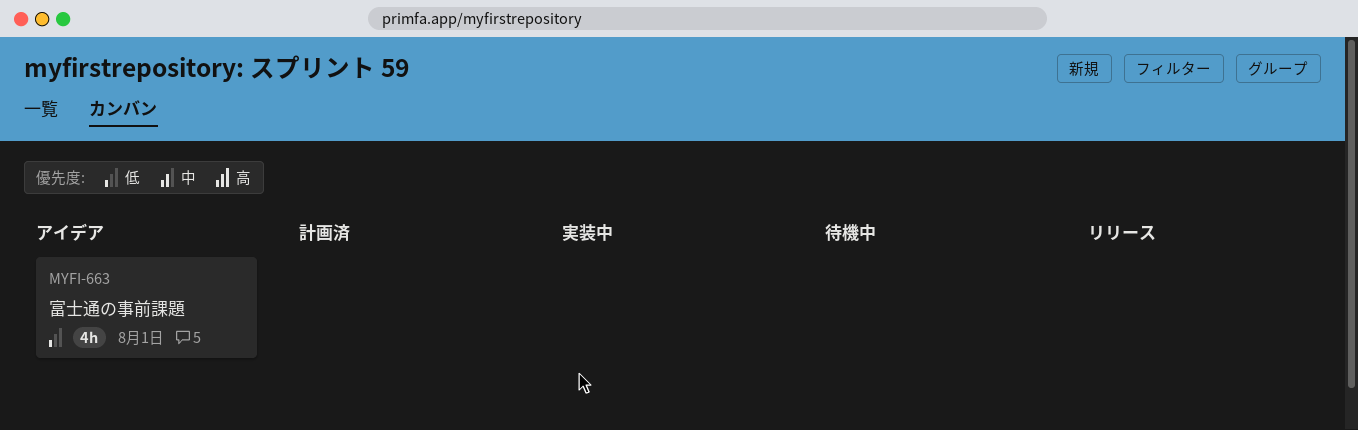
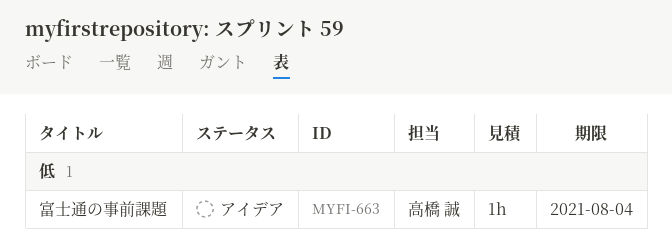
MYFI-663, estimate: 4h -> 1h
MYFI-663, due: Aug 1 -> Aug 4

